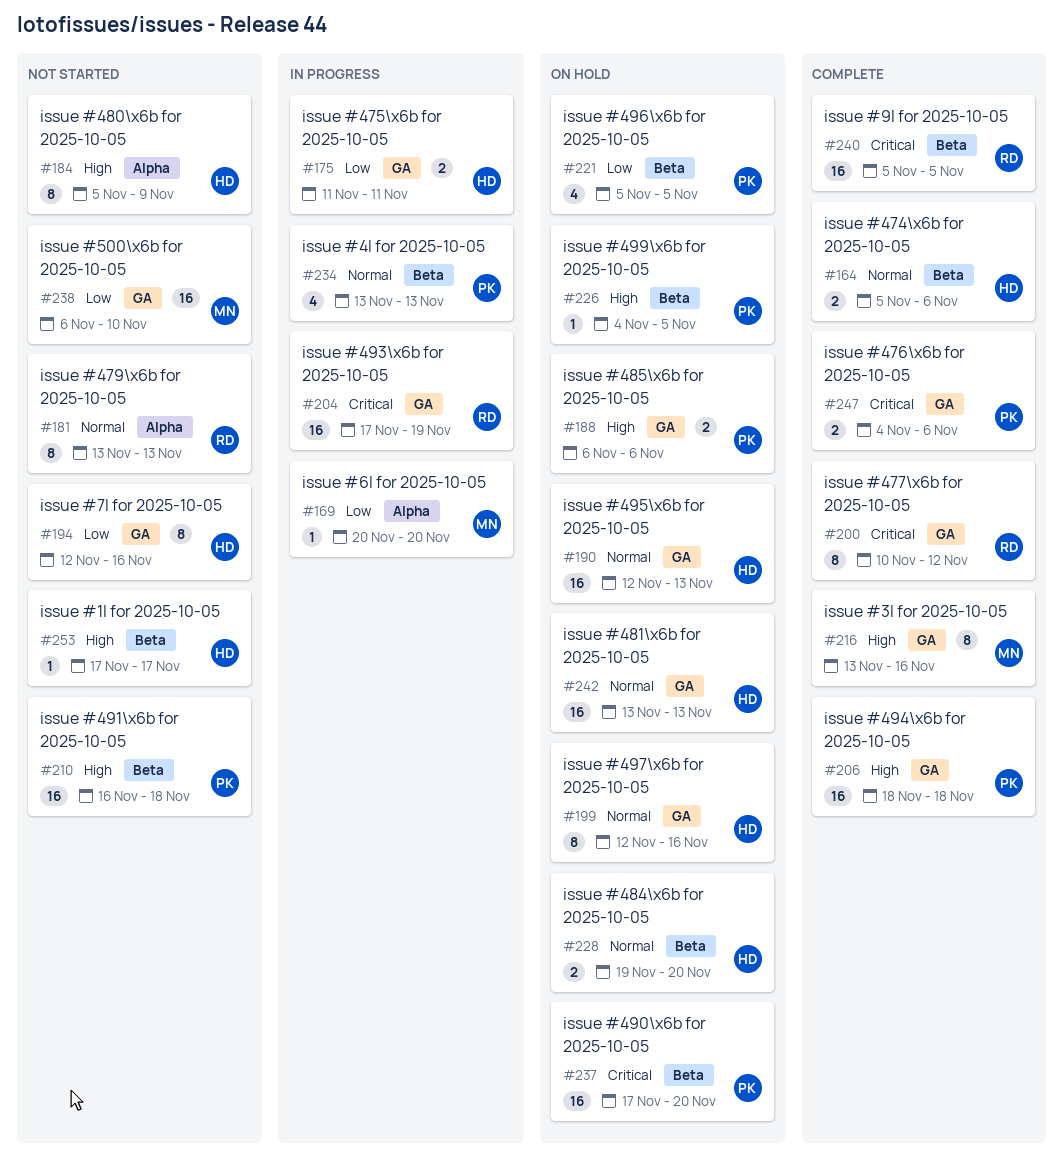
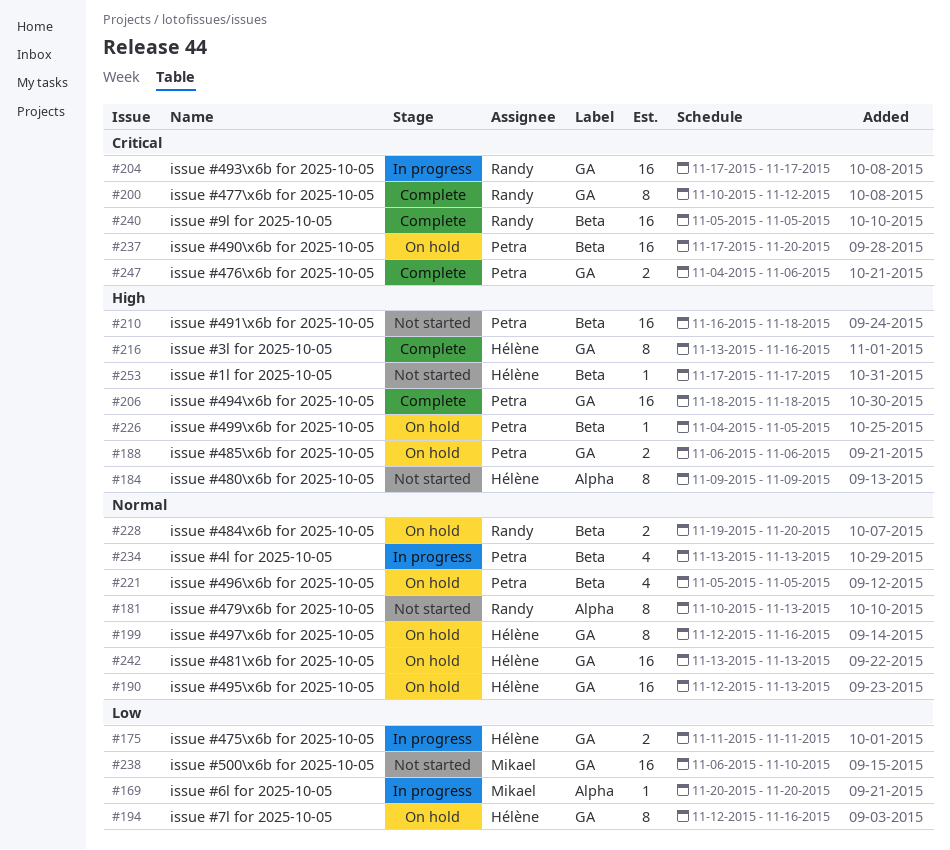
#164: present -> none
#181, start: Nov 13 -> Nov 10
#184, start: Nov 5 -> Nov 9
#194, status: Not started -> On hold
#204, due: Nov 19 -> Nov 17
#216, owner: Mikael -> Hélène
#221, priority: Low -> Normal
#228, owner: Hélène -> Randy

